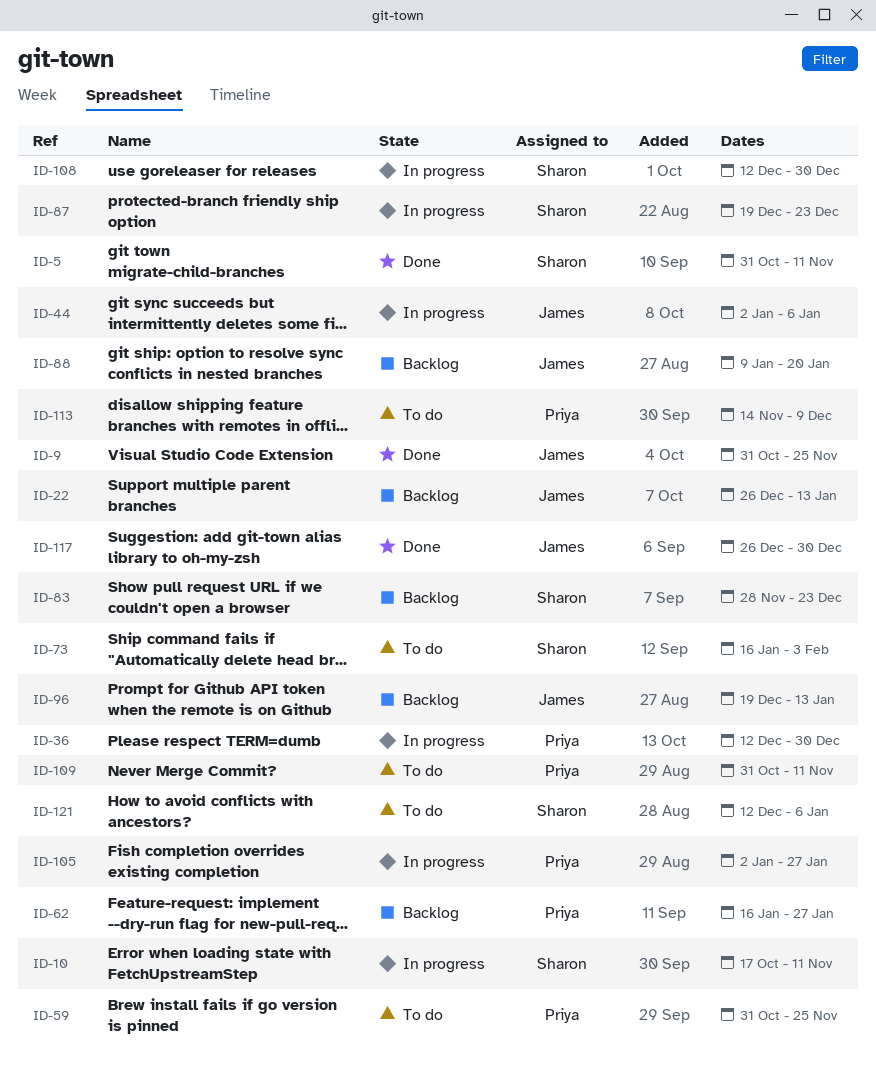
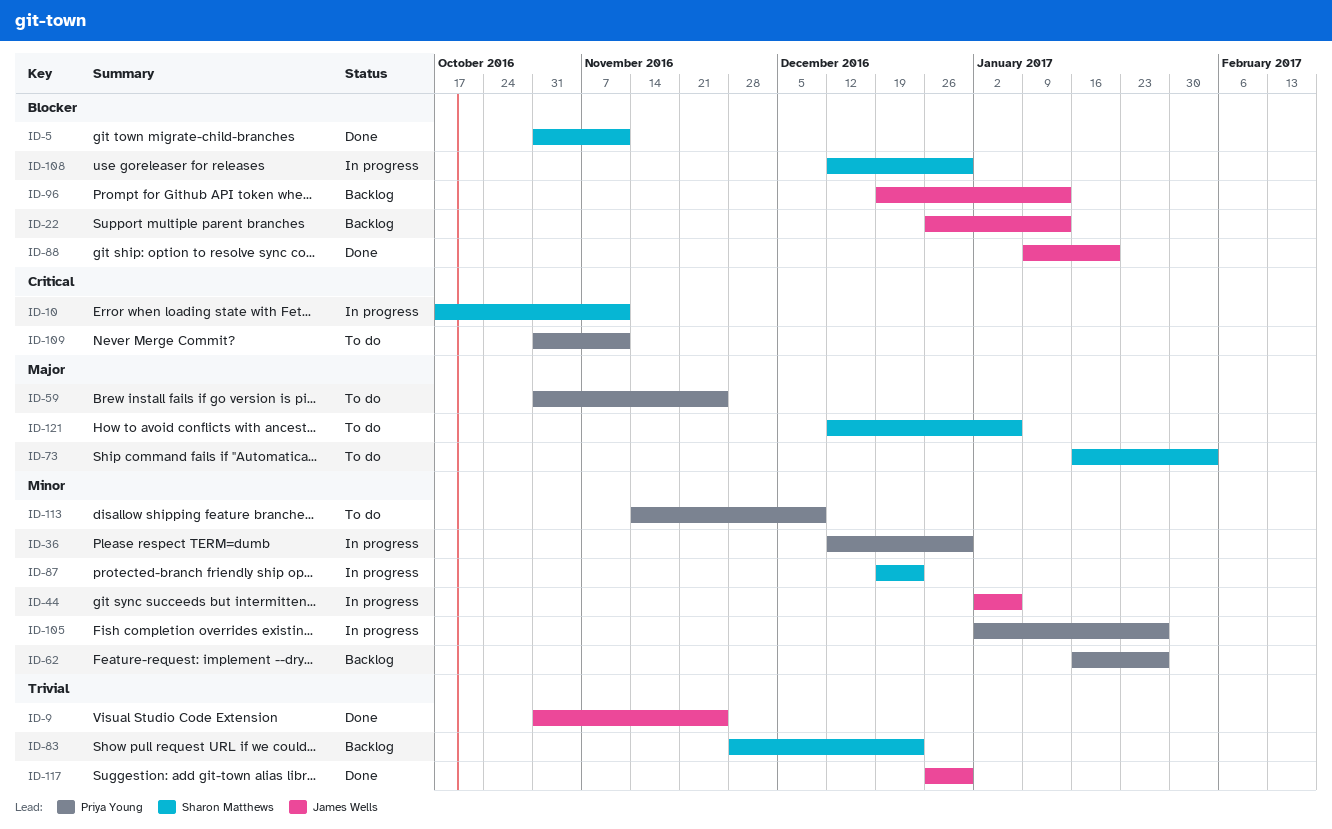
ID-88, status: Backlog -> Done

